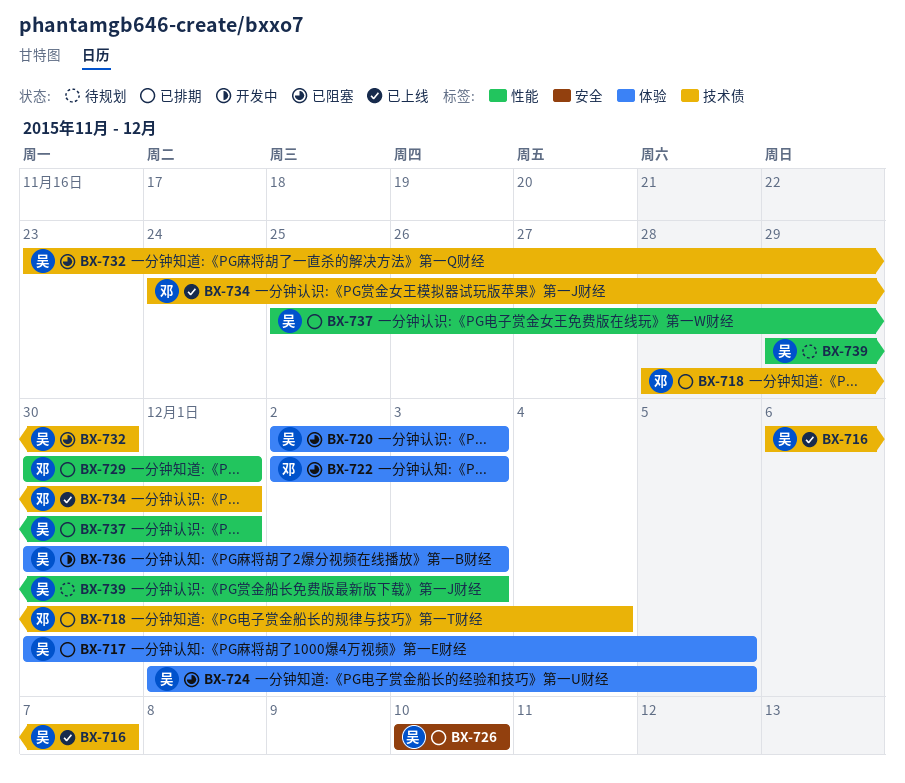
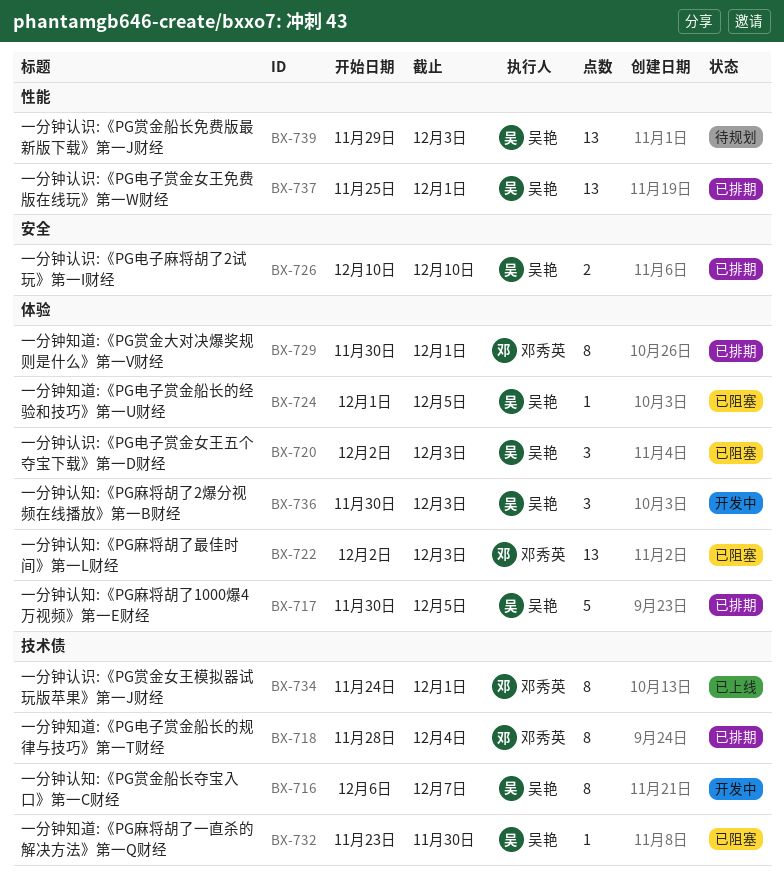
BX-716, status: 已上线 -> 开发中
BX-729, label: 性能 -> 体验

